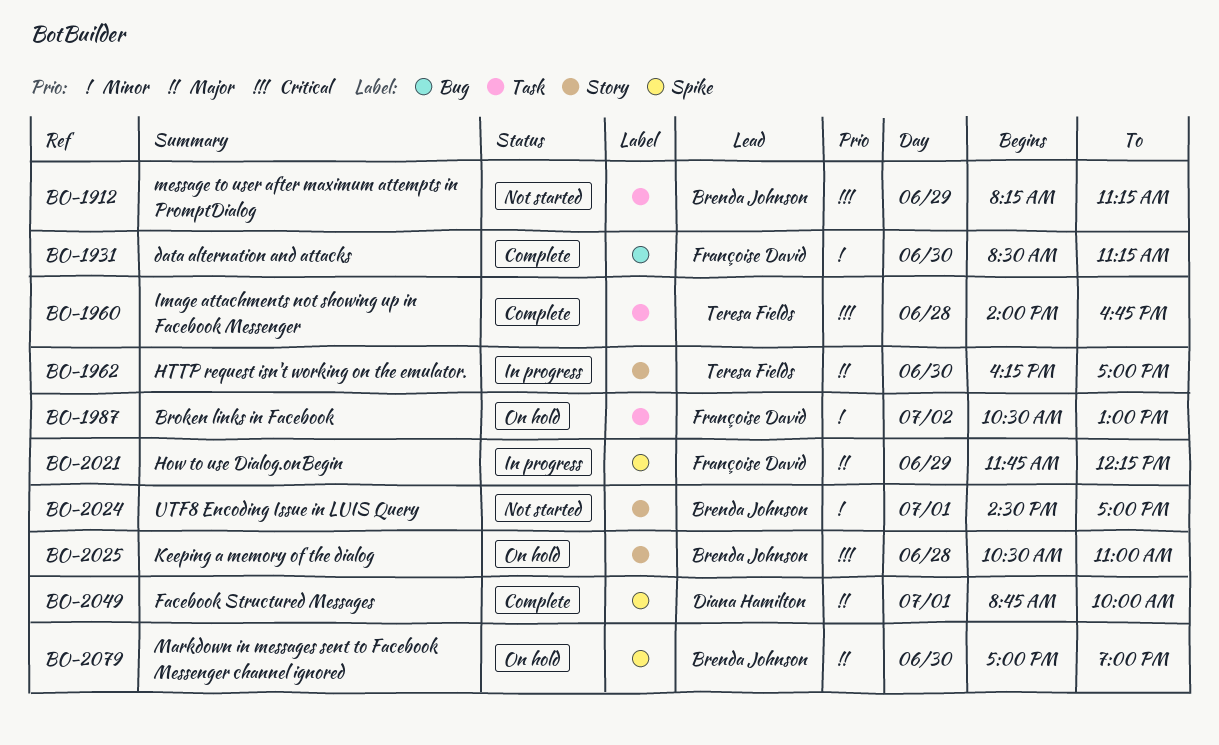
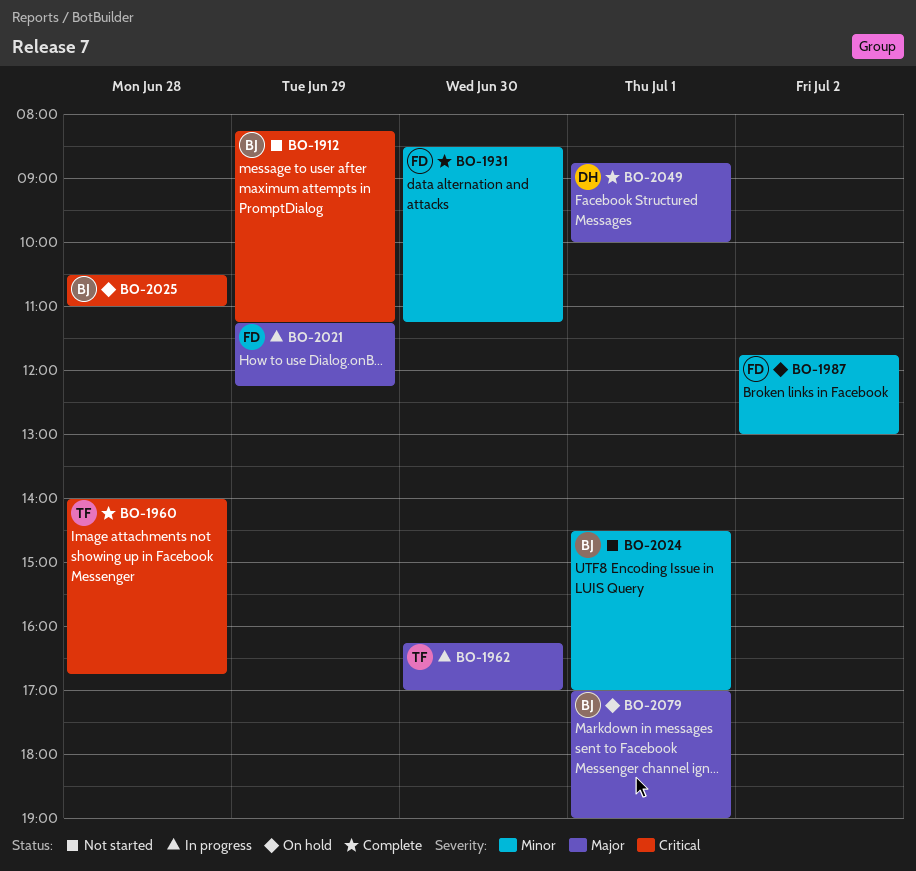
BO-1987, begins: 10:30 -> 11:45
BO-2021, begins: 11:45 -> 11:15
BO-2079, day: Jun 30 -> Jul 1

